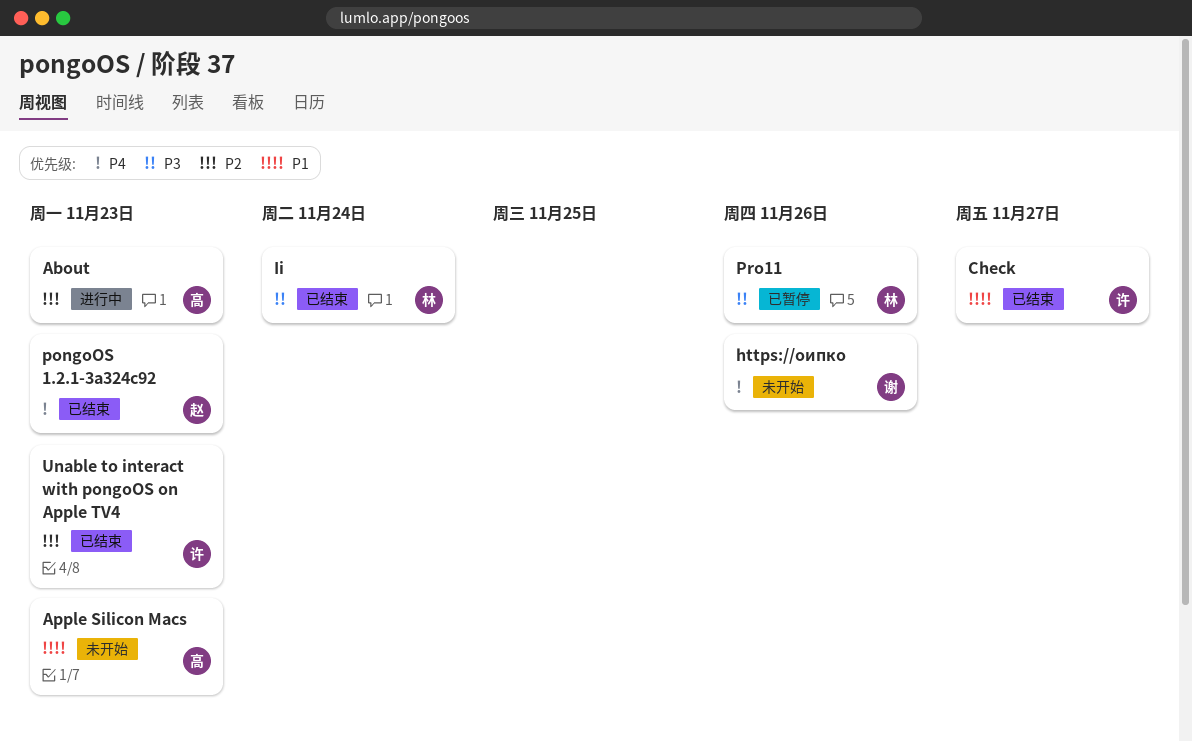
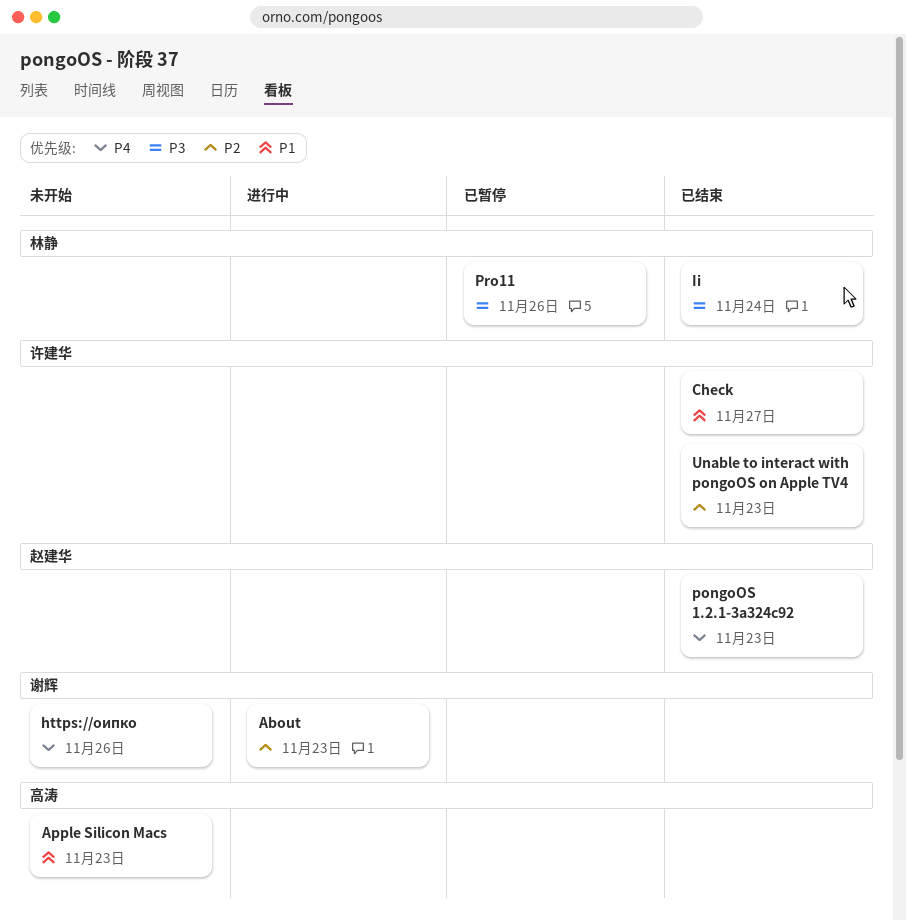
About, owner: 高涛 -> 谢辉

